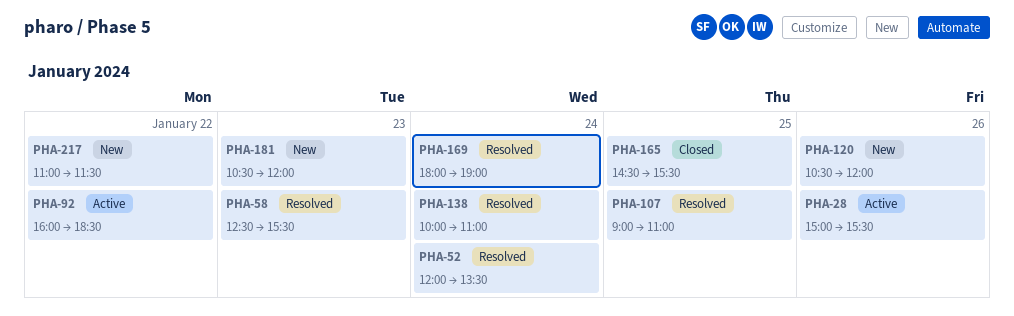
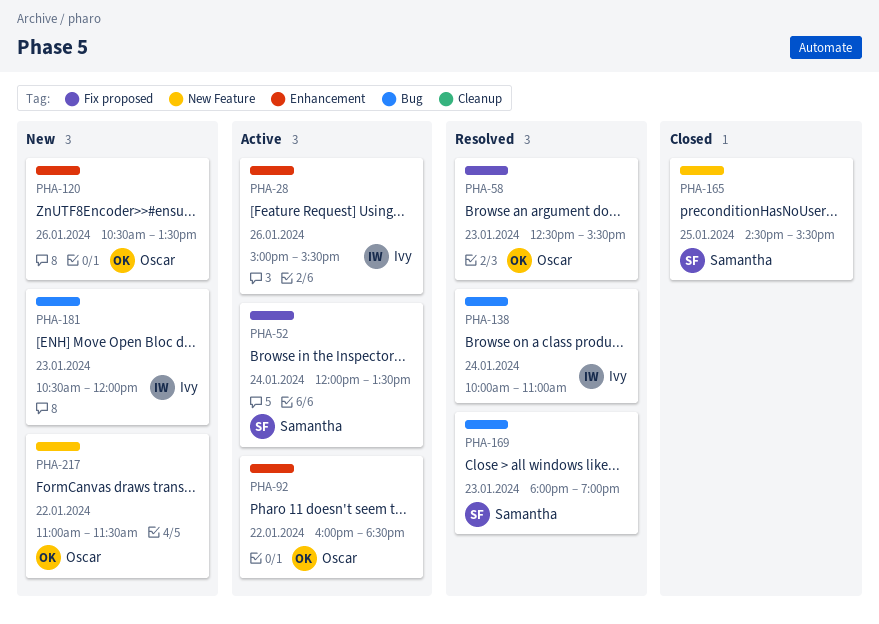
PHA-52, status: Resolved -> Active
PHA-107: present -> none
PHA-120, ends: 12:00 -> 13:30
PHA-169, day: Jan 24 -> Jan 23

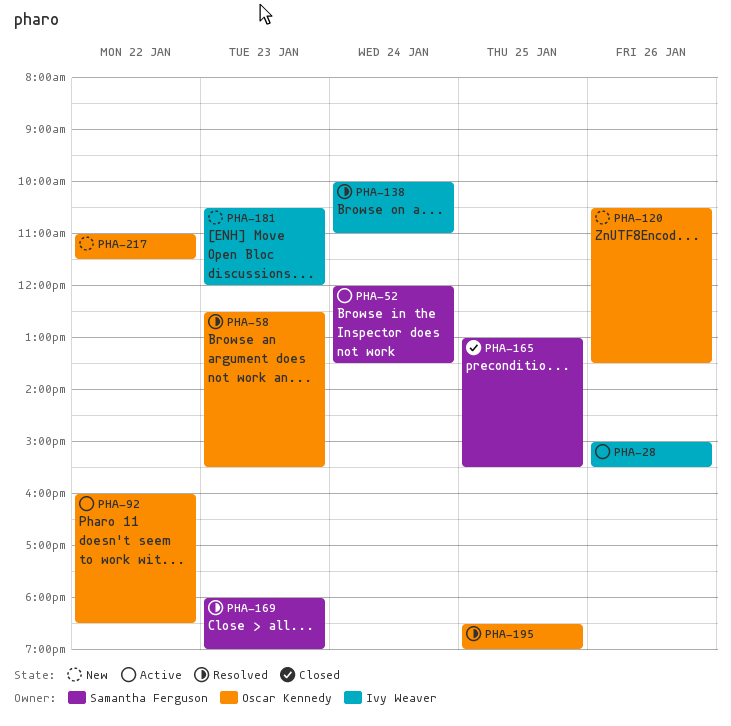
PHA-165, begins: 14:30 -> 13:00
PHA-195: none -> present

